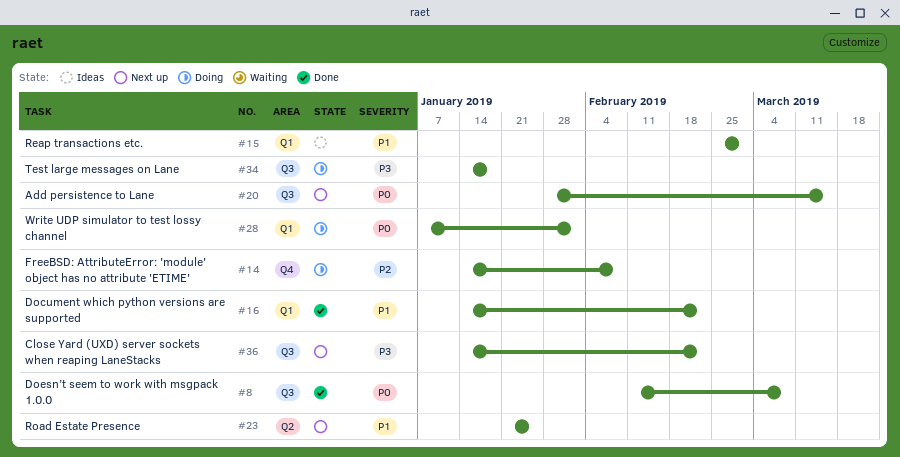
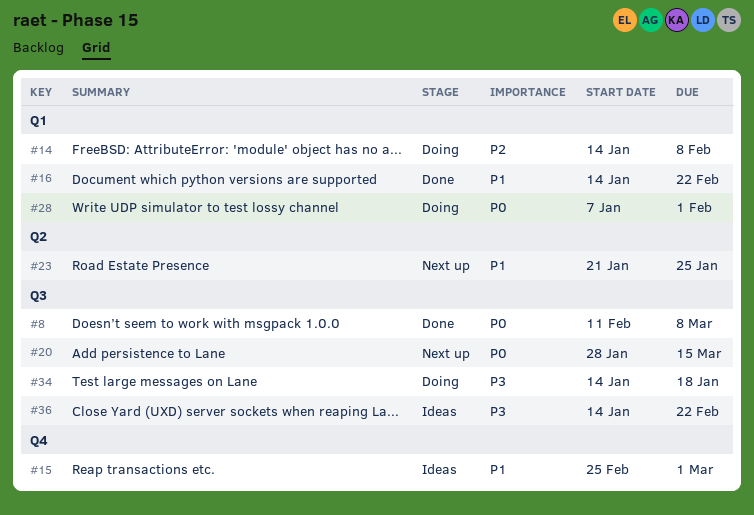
#14, label: Q4 -> Q1
#15, label: Q1 -> Q4
#36, status: Next up -> Ideas

